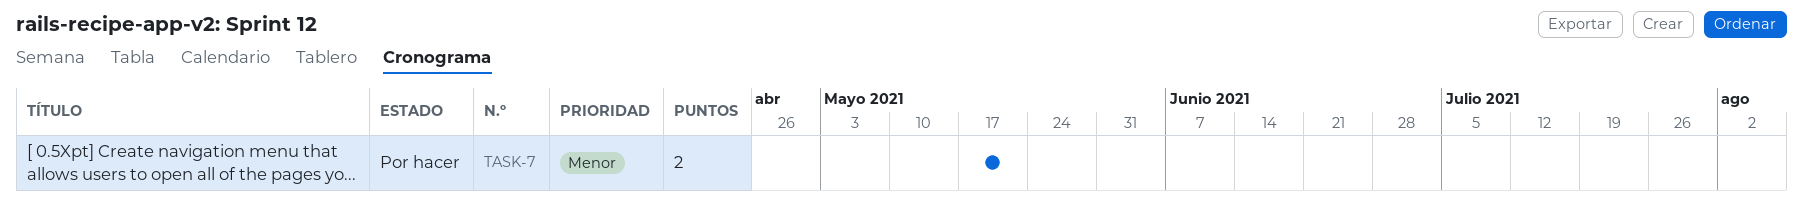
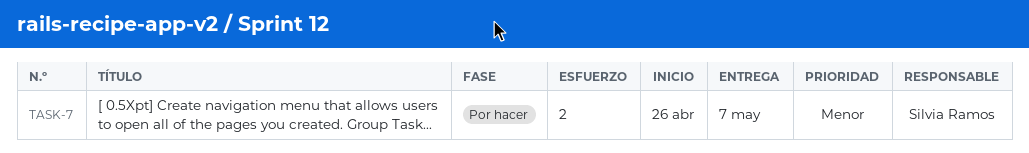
TASK-7, start: May 17 -> Apr 26
TASK-7, due: May 21 -> May 7

